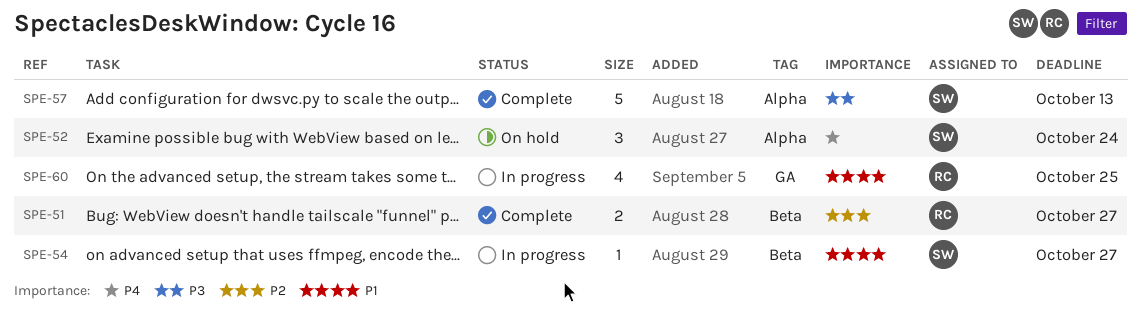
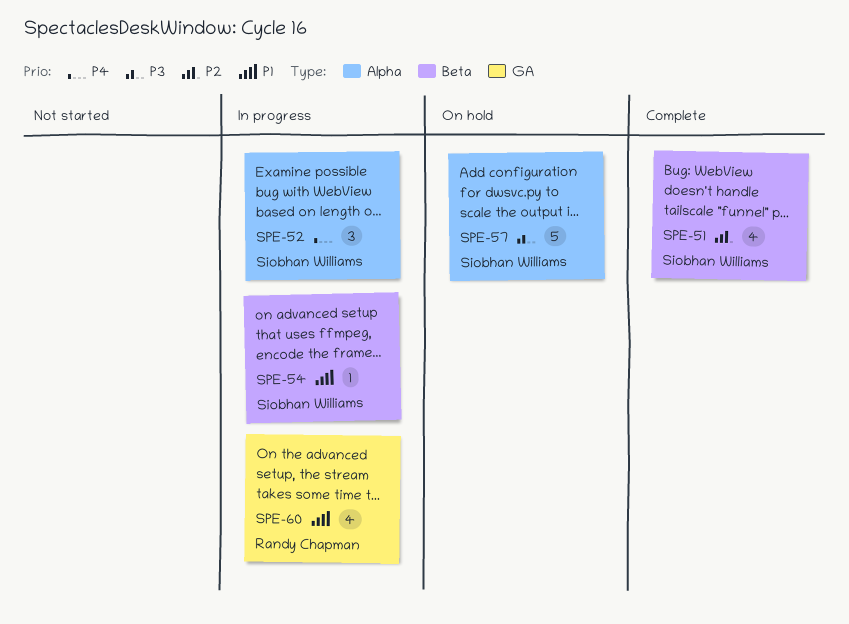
SPE-51, owner: Randy Chapman -> Siobhan Williams
SPE-51, estimate: 2 -> 4
SPE-52, status: On hold -> In progress
SPE-57, status: Complete -> On hold

